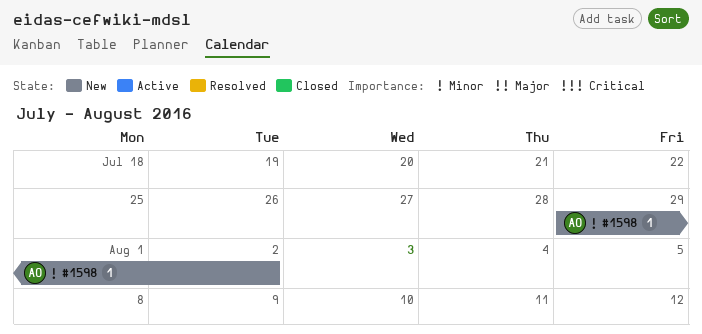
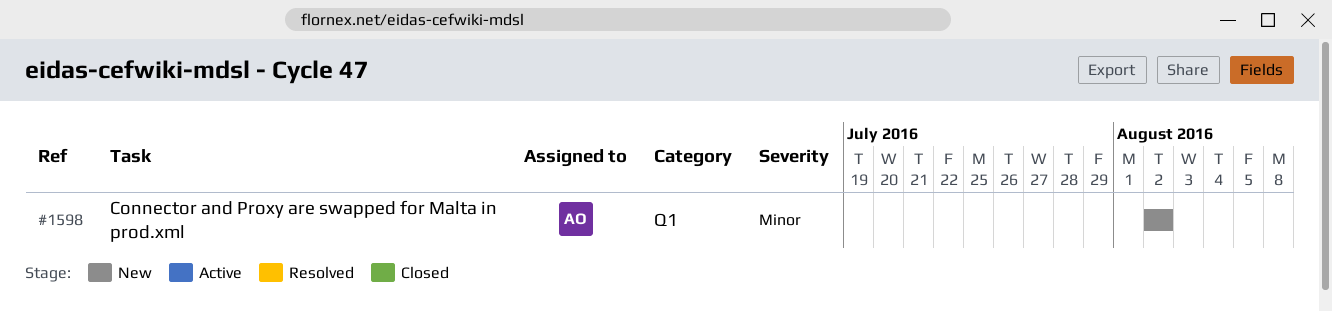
#1598, start: Jul 29 -> Aug 2

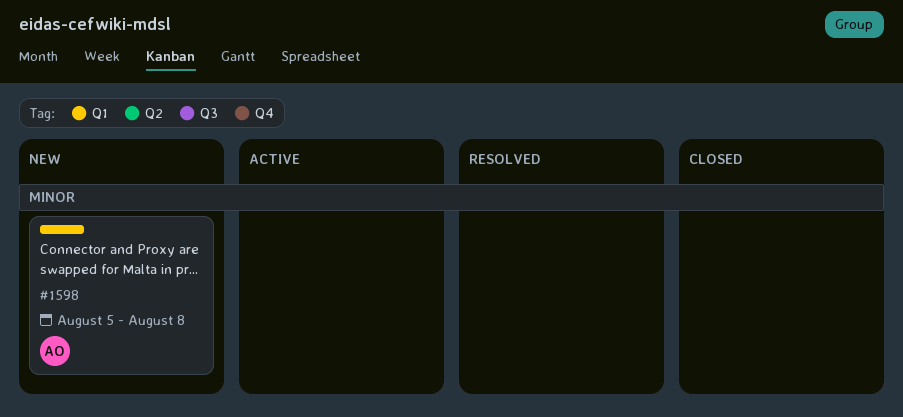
#1598, start: Aug 2 -> Aug 5
#1598, due: Aug 2 -> Aug 8

